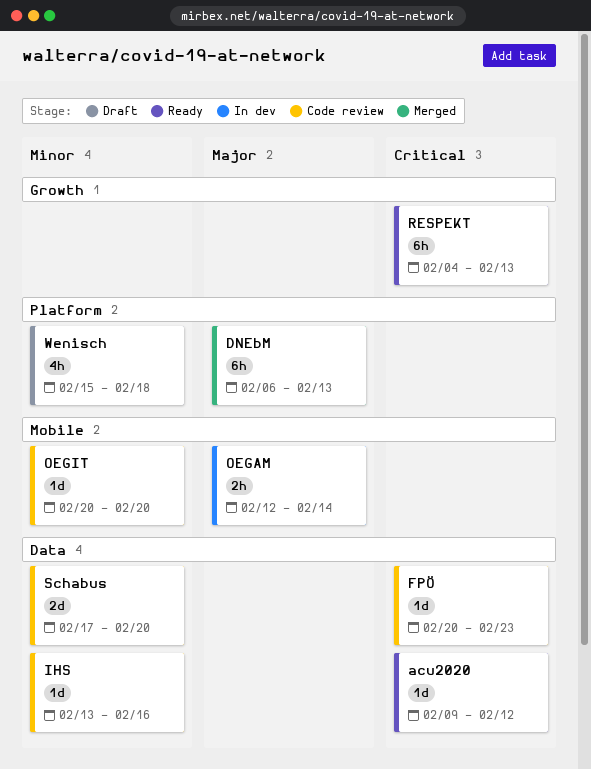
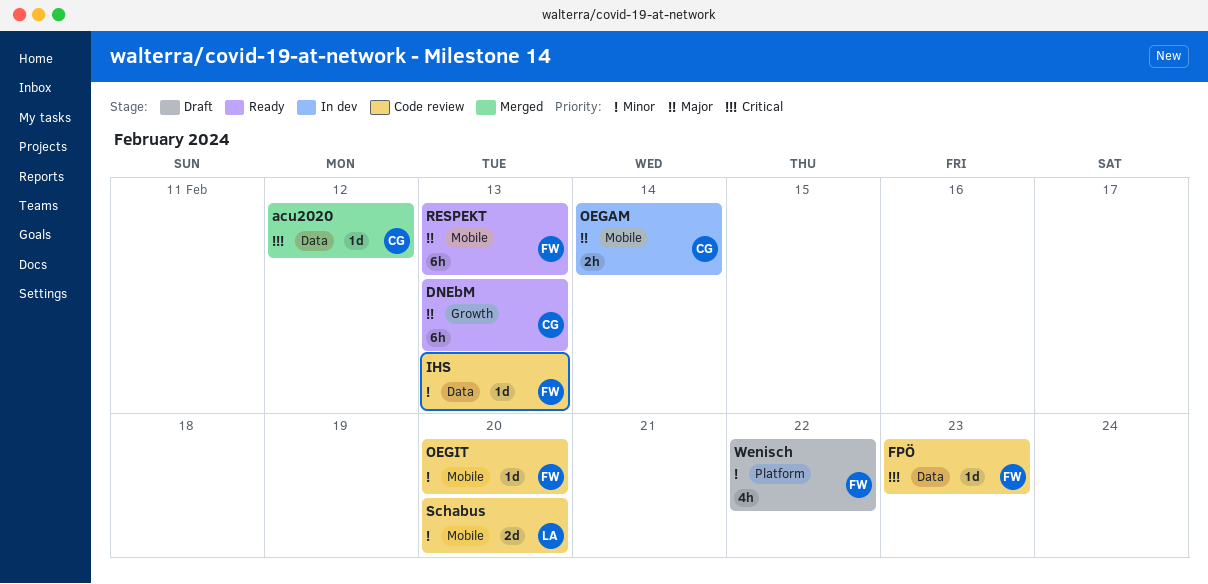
acu2020, status: Ready -> Merged
DNEbM, status: Merged -> Ready
DNEbM, label: Platform -> Growth
IHS, due: Feb 16 -> Feb 13
RESPEKT, priority: Critical -> Major
RESPEKT, label: Growth -> Mobile
Schabus, label: Data -> Mobile
Wenisch, due: Feb 18 -> Feb 22

